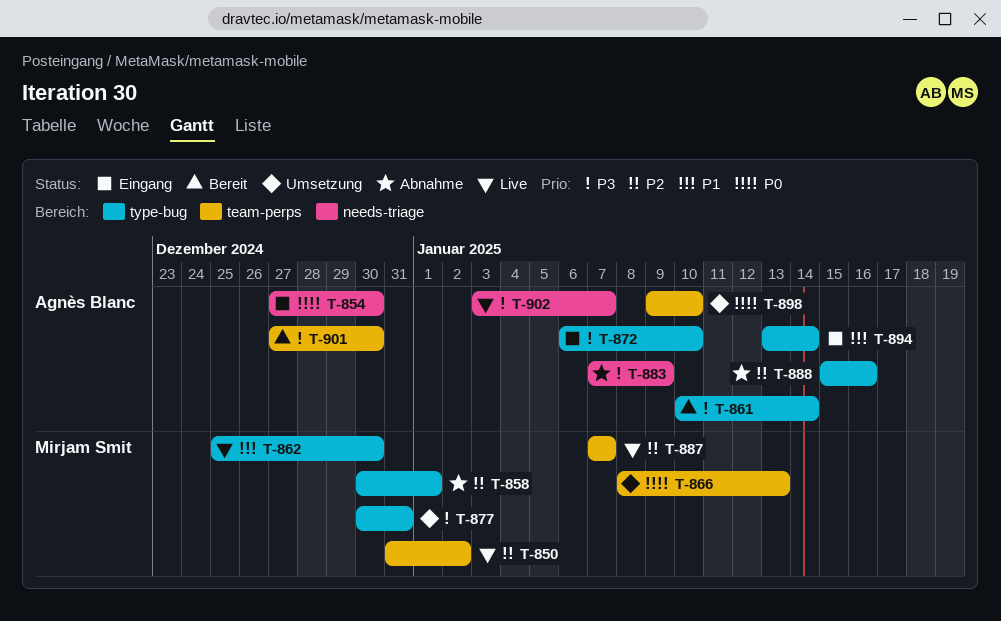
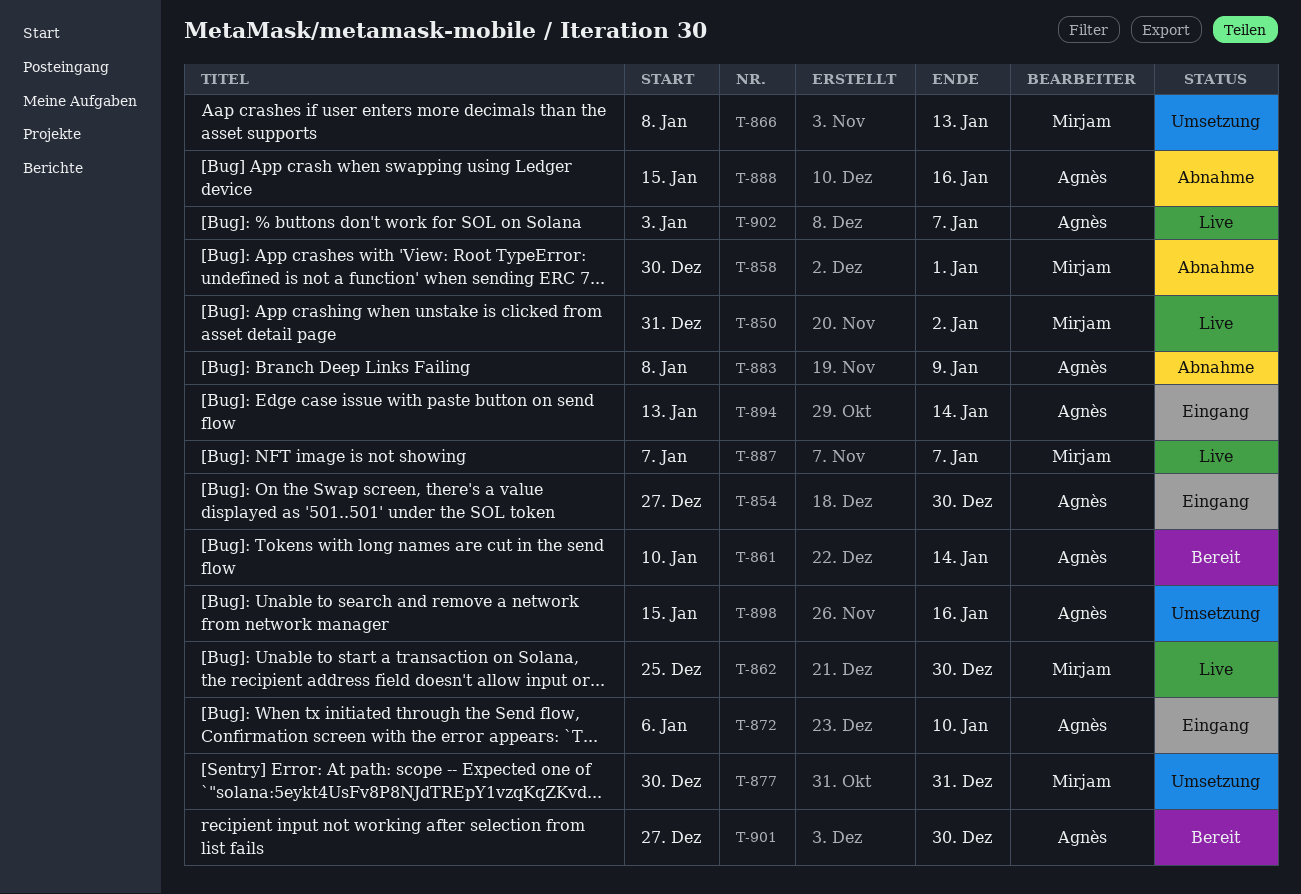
T-883, start: Jan 7 -> Jan 8
T-898, start: Jan 9 -> Jan 15
T-898, due: Jan 10 -> Jan 16

